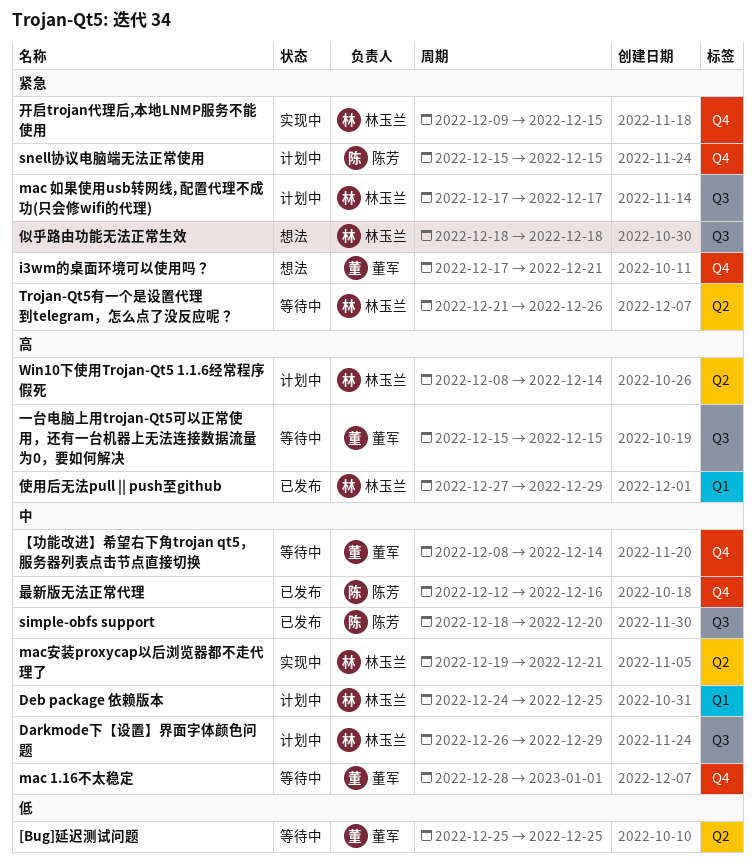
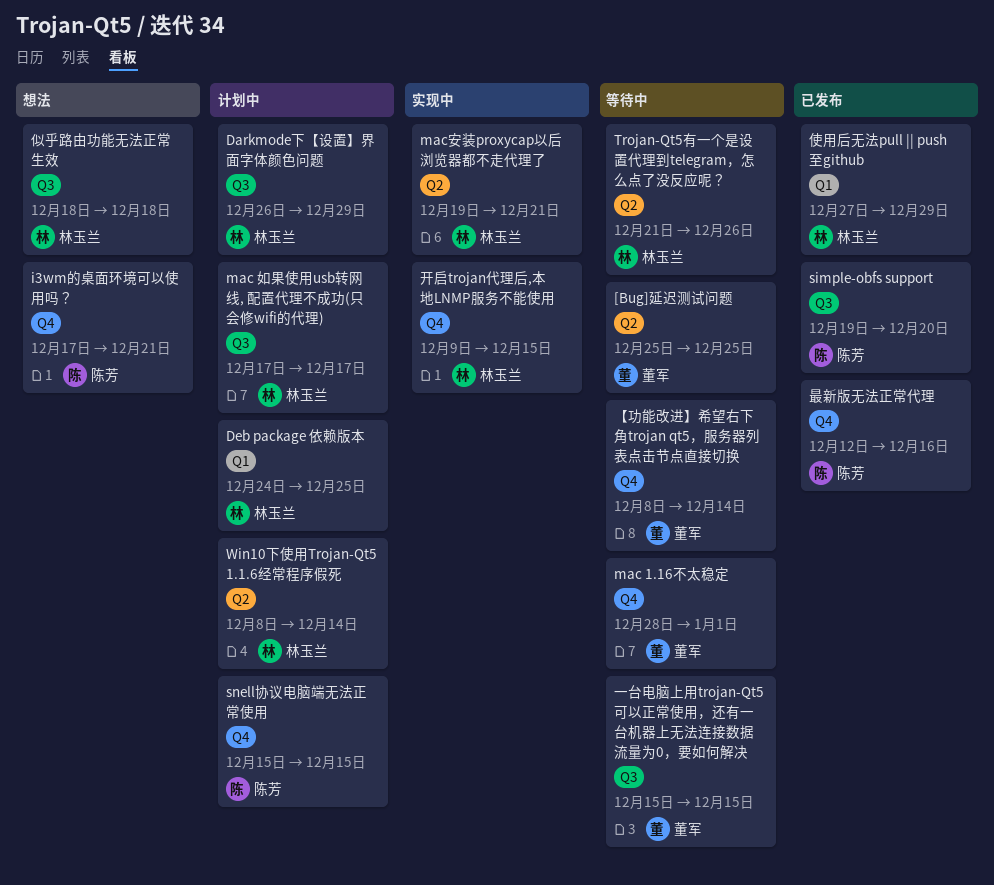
i3wm的桌面环境可以使用吗？, owner: 董军 -> 陈芳
simple-obfs support, start: Dec 18 -> Dec 19

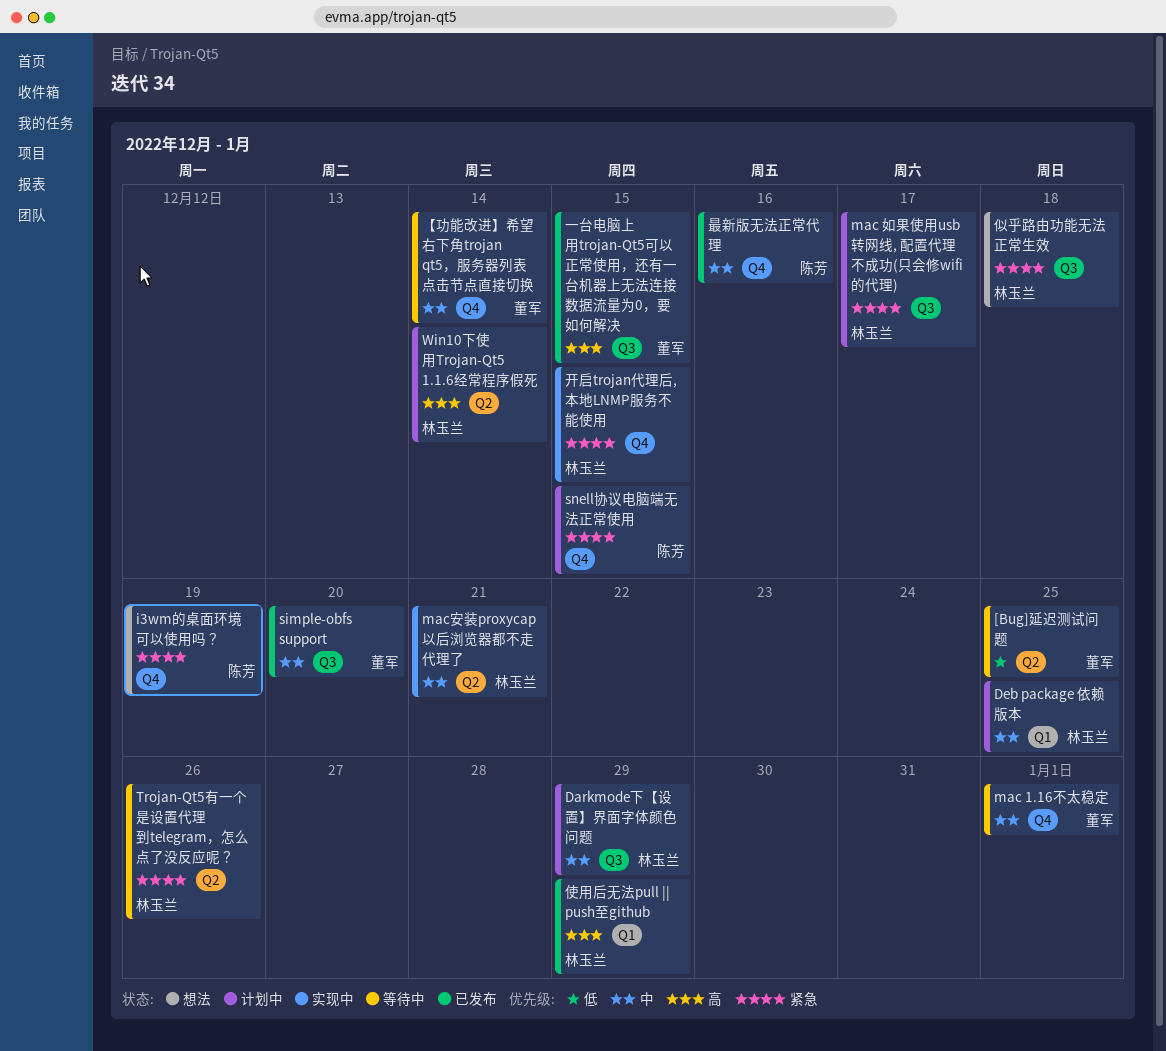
i3wm的桌面环境可以使用吗？, due: Dec 21 -> Dec 19
simple-obfs support, owner: 陈芳 -> 董军
一台电脑上用trojan-Qt5可以正常使用，还有一台机器上无法连接数据流量为0，要如何解决, status: 等待中 -> 已发布

